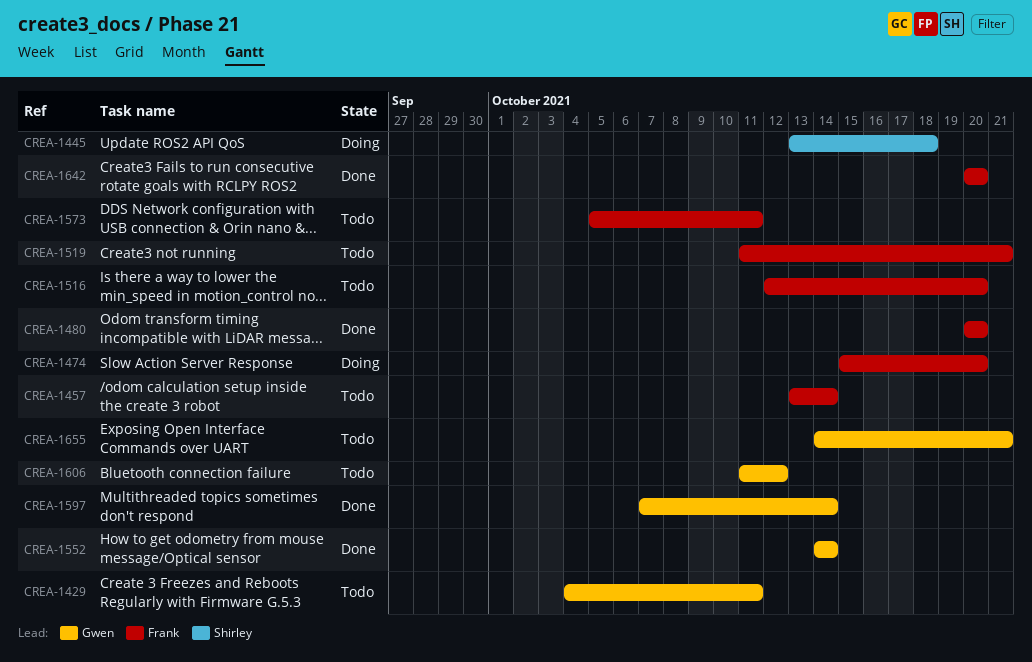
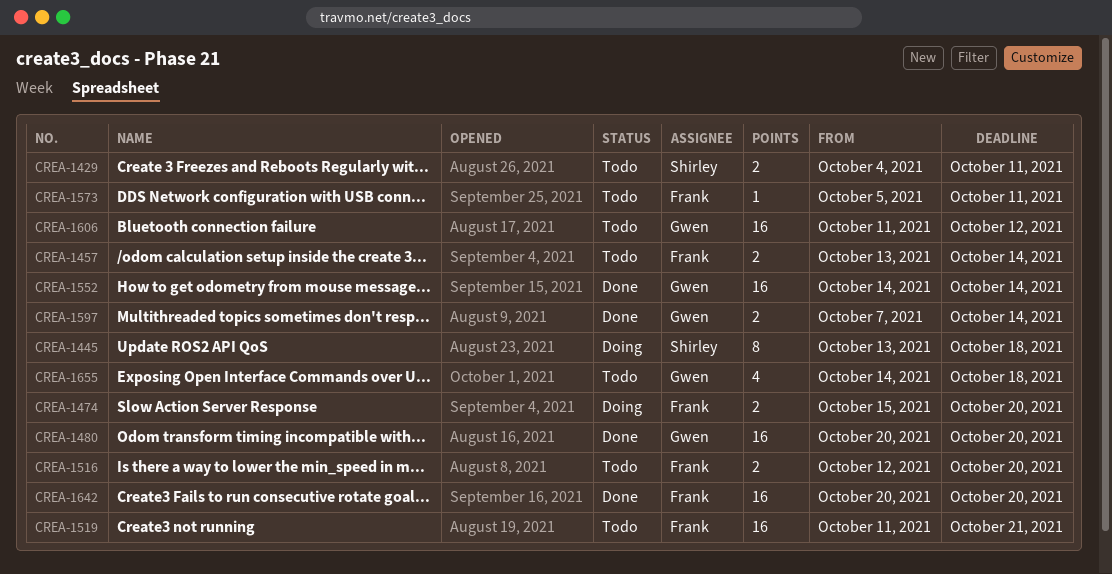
CREA-1429, owner: Gwen -> Shirley
CREA-1480, owner: Frank -> Gwen
CREA-1655, due: Oct 21 -> Oct 18

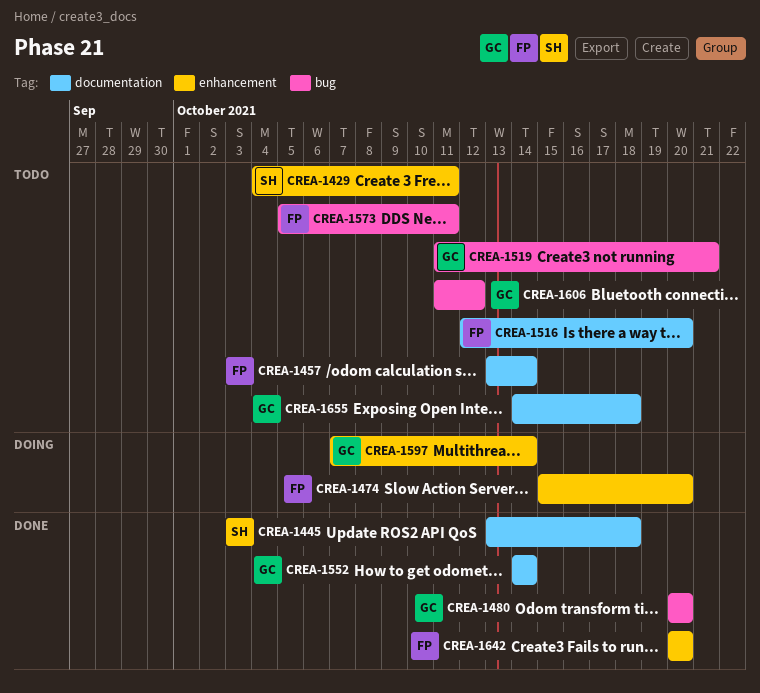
CREA-1445, status: Doing -> Done
CREA-1519, owner: Frank -> Gwen
CREA-1597, status: Done -> Doing

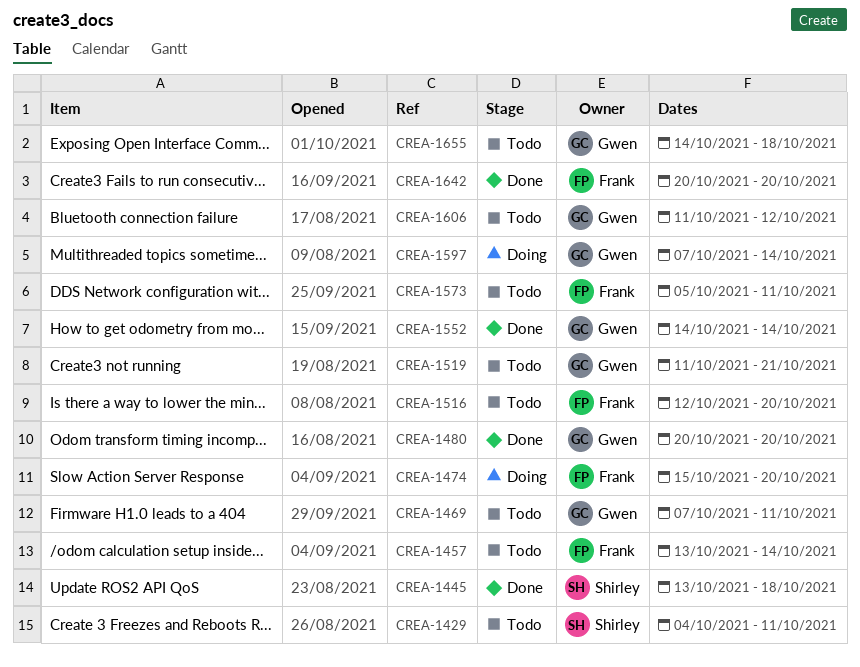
CREA-1469: none -> present

